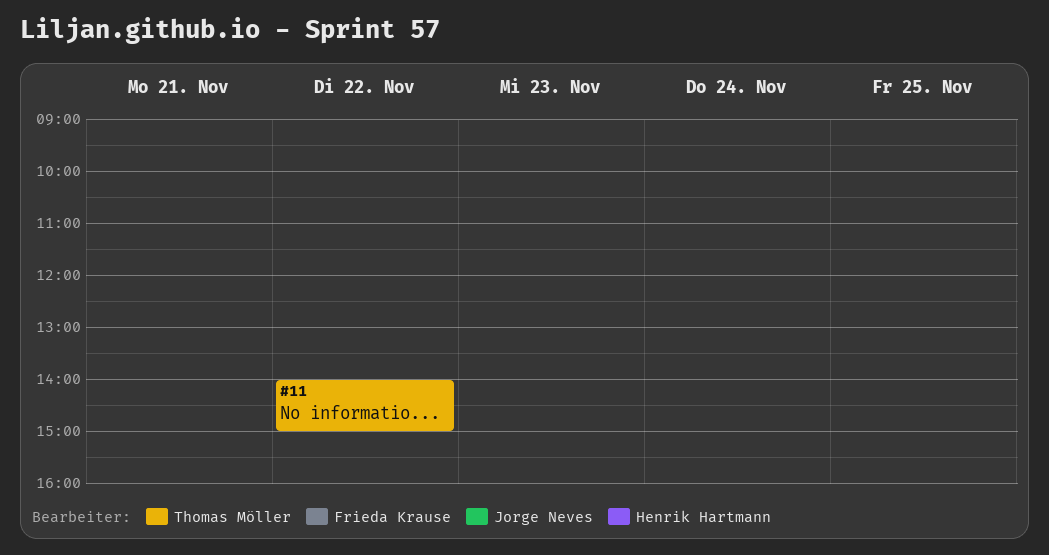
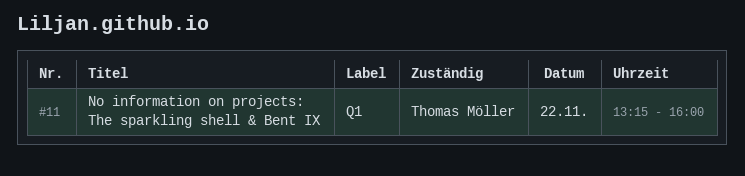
#11, begins: 14:00 -> 13:15
#11, ends: 15:00 -> 16:00

